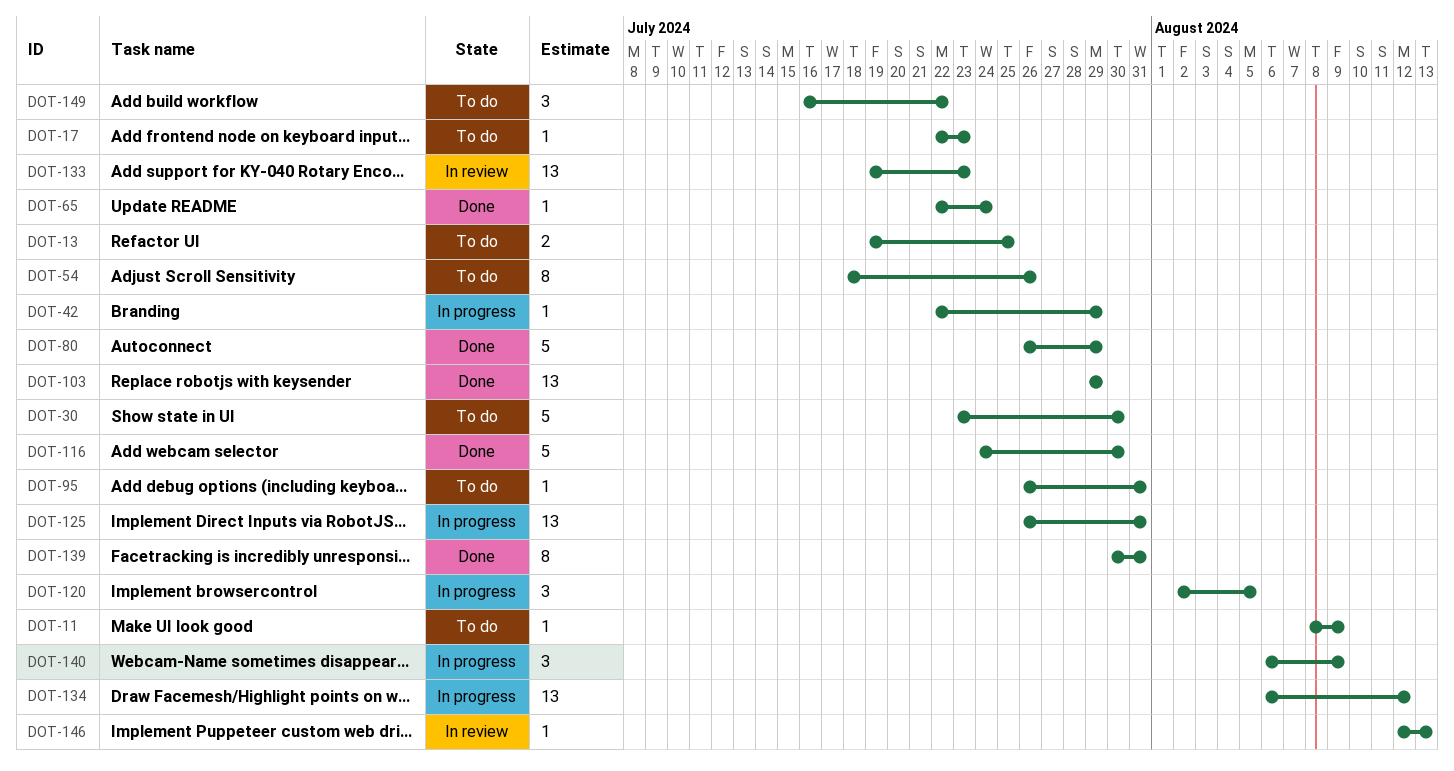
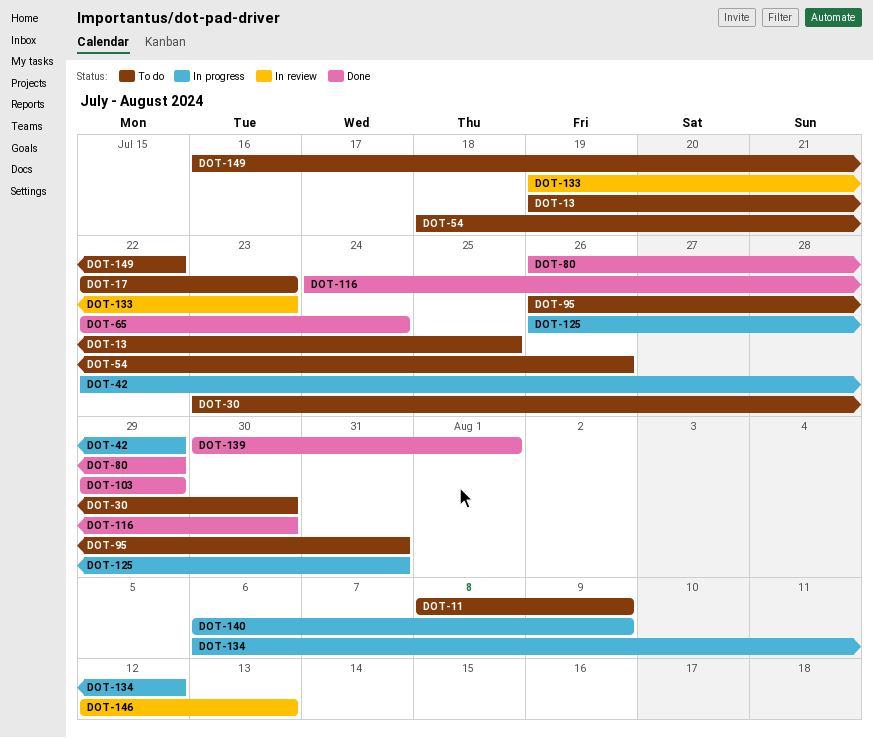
DOT-120: present -> none
DOT-139, due: Jul 31 -> Aug 1

